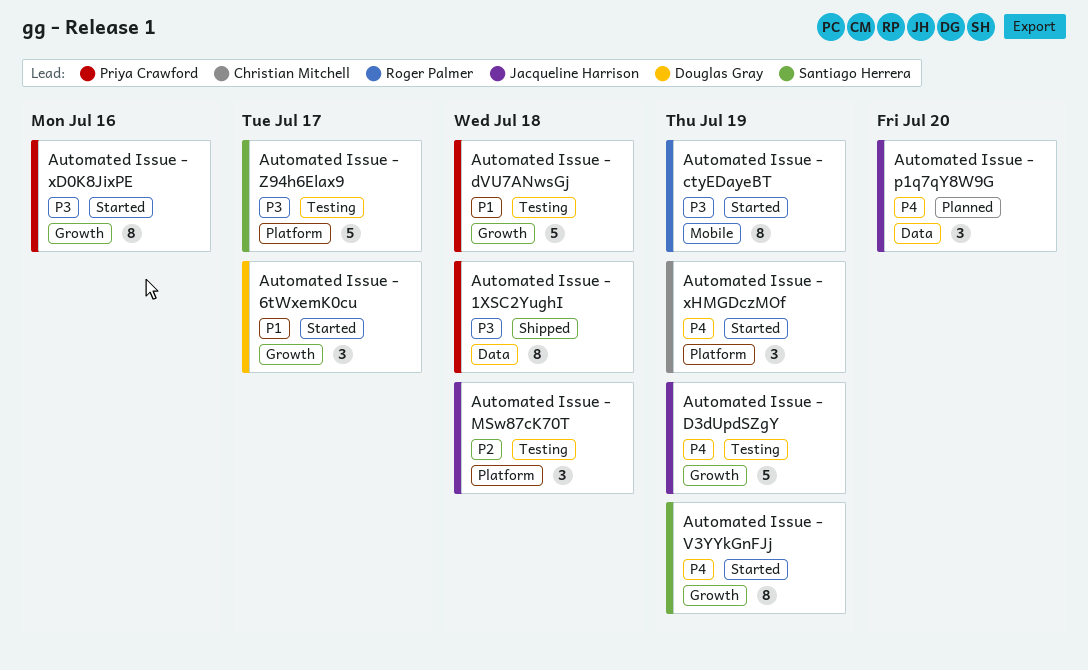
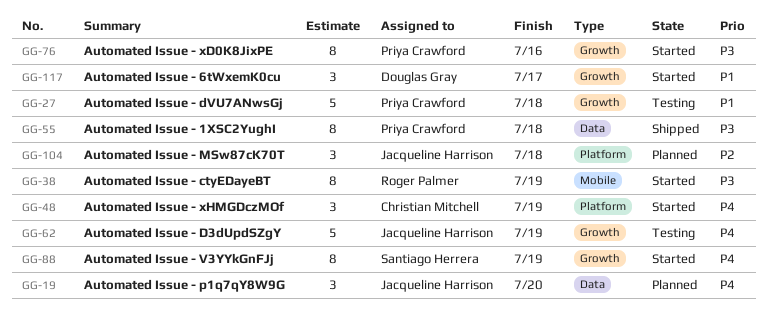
Automated Issue - MSw87cK70T, status: Testing -> Planned
Automated Issue - Z94h6Elax9: present -> none

